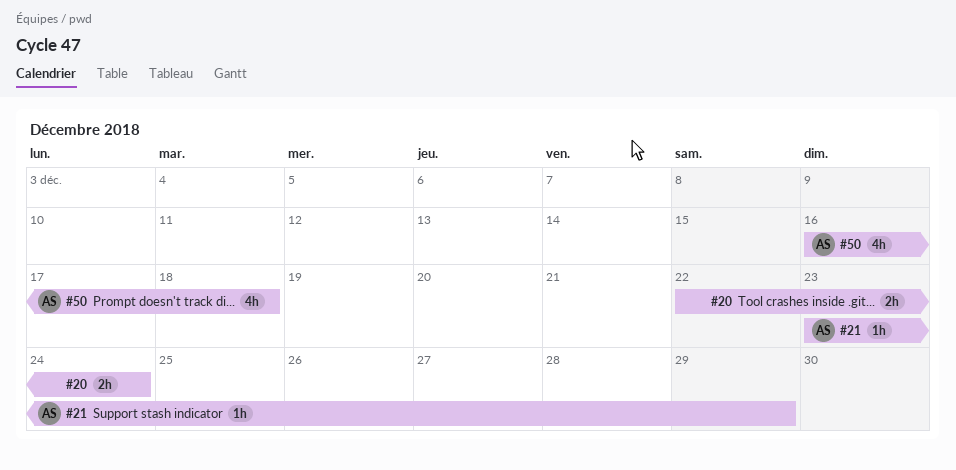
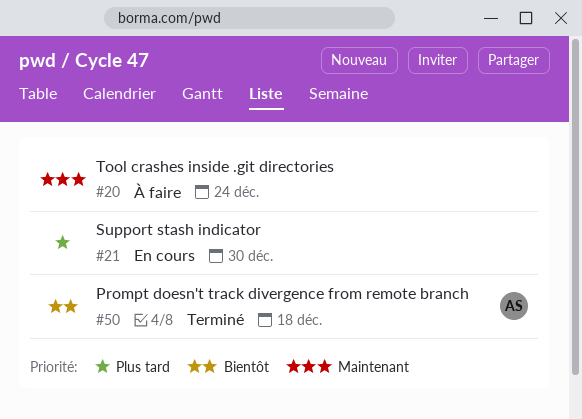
#21, owner: AS -> none
#21, due: Dec 29 -> Dec 30

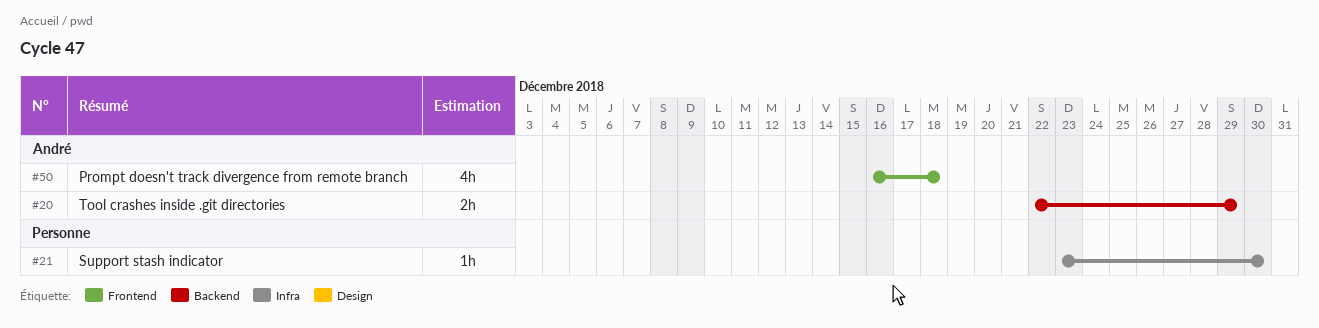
#20, owner: none -> André
#20, due: Dec 24 -> Dec 29

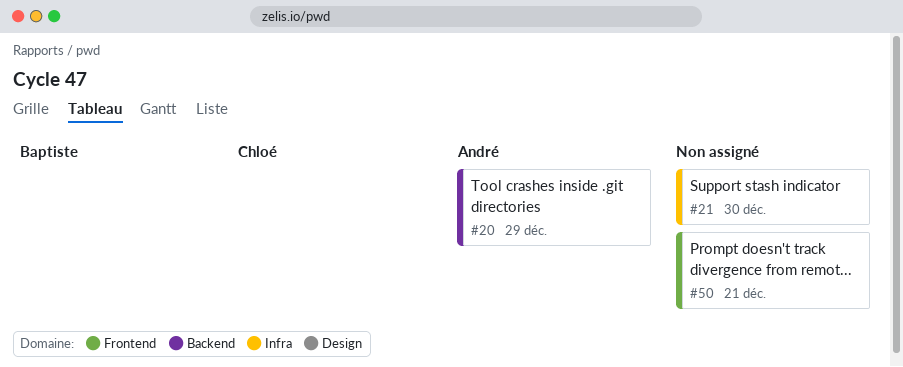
#50, owner: André -> none
#50, due: Dec 18 -> Dec 21

